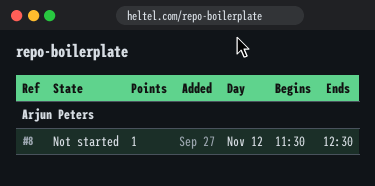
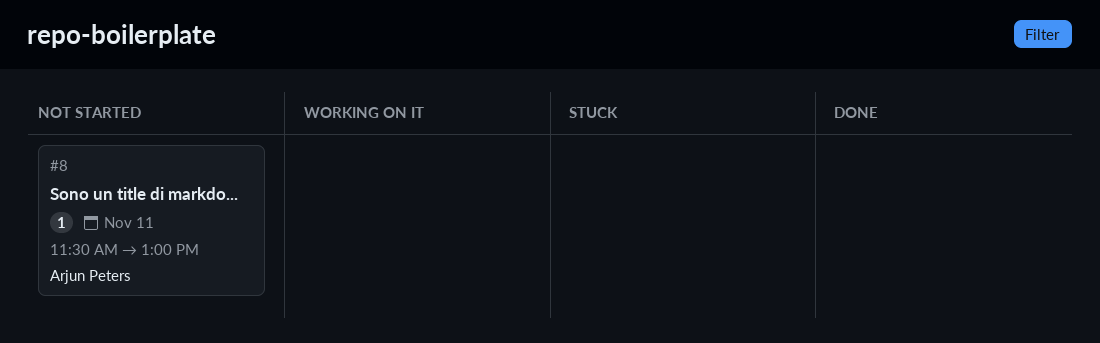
#8, day: Nov 12 -> Nov 11
#8, ends: 12:30 -> 13:00

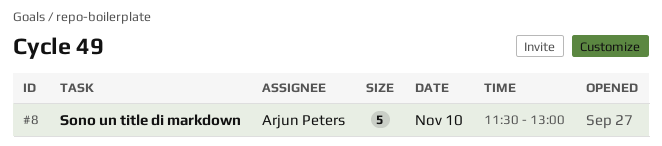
#8, estimate: 1 -> 5
#8, day: Nov 11 -> Nov 10

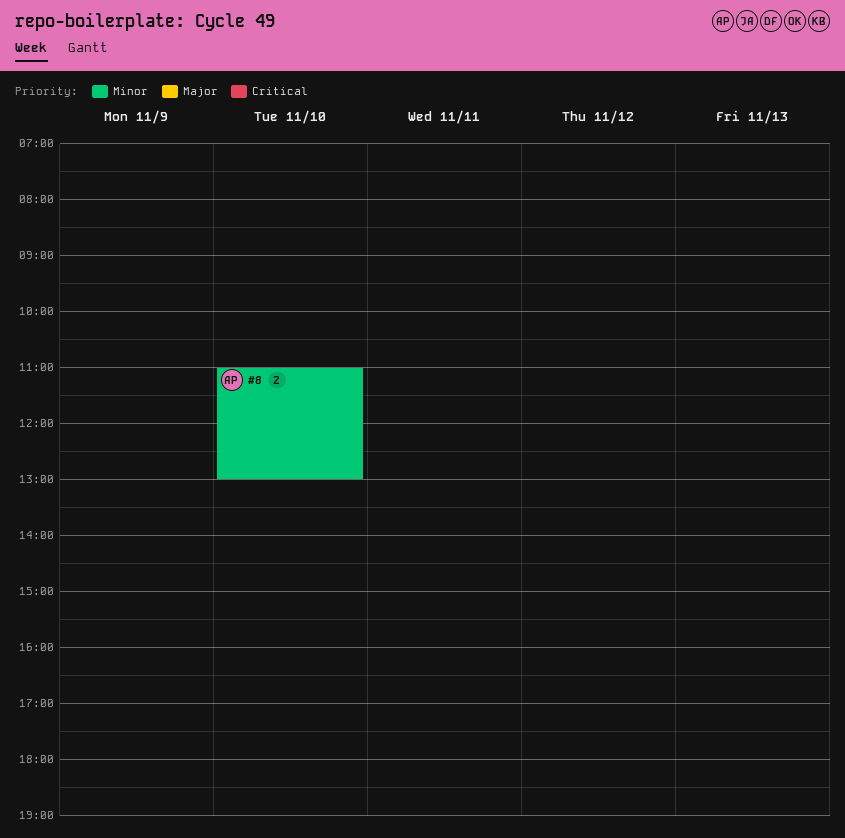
#8, estimate: 5 -> 2
#8, begins: 11:30 -> 11:00

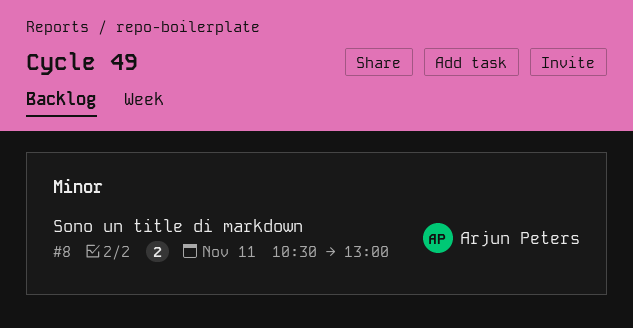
#8, day: Nov 10 -> Nov 11
#8, begins: 11:00 -> 10:30

